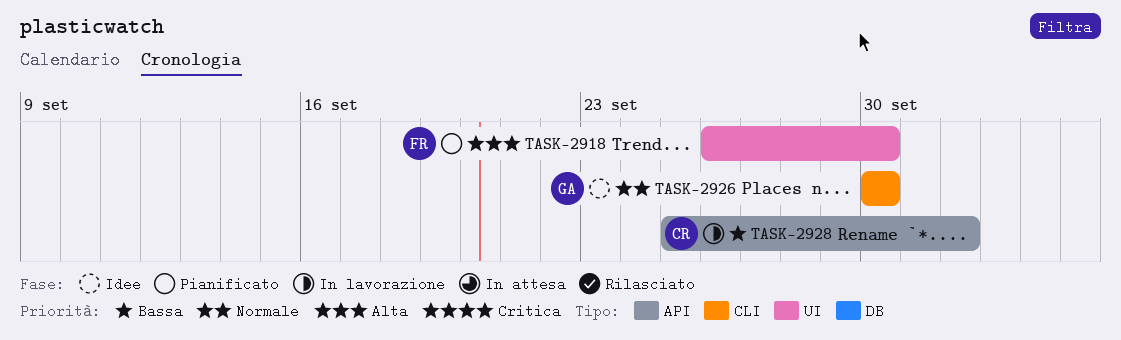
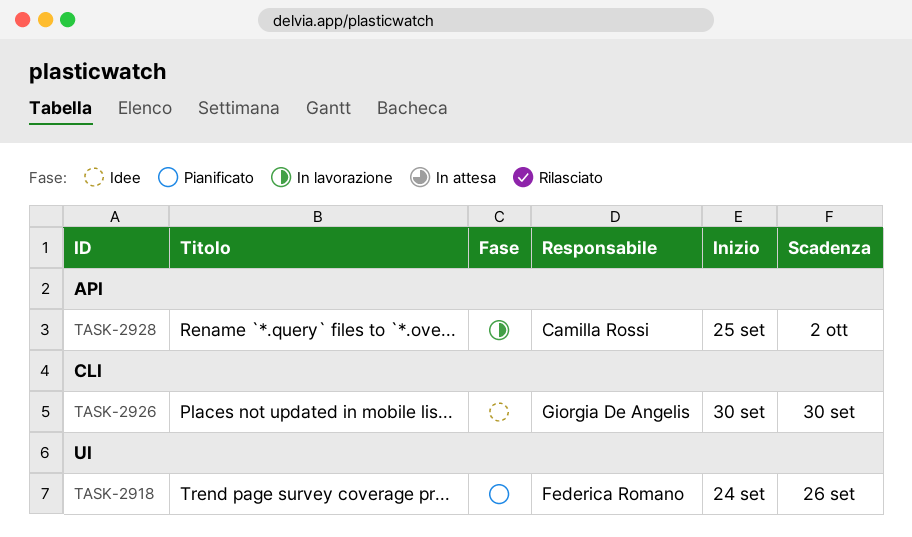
TASK-2918, start: Sep 26 -> Sep 24
TASK-2918, due: Sep 30 -> Sep 26

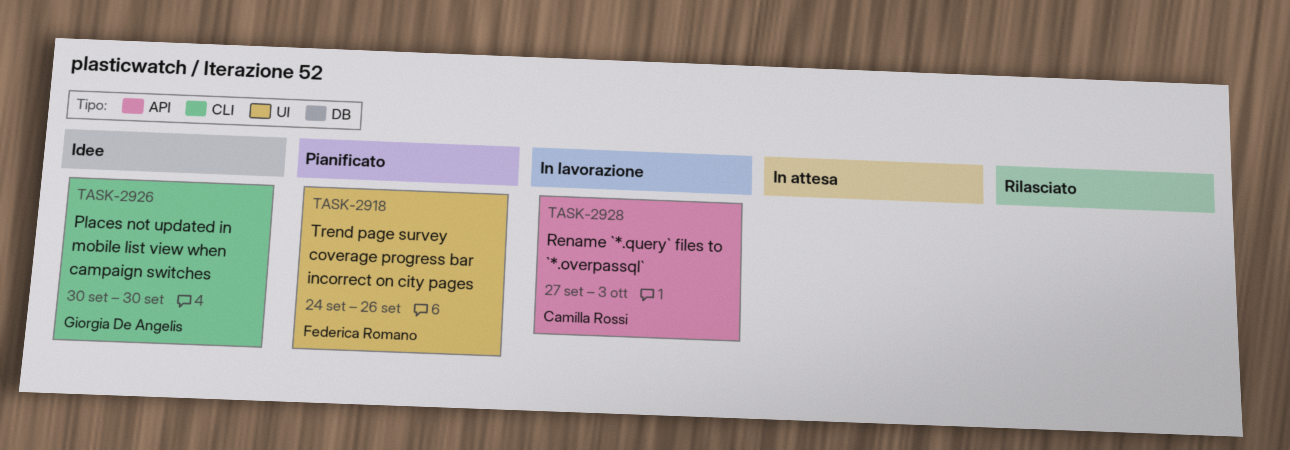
TASK-2928, start: Sep 25 -> Sep 27
TASK-2928, due: Oct 2 -> Oct 3

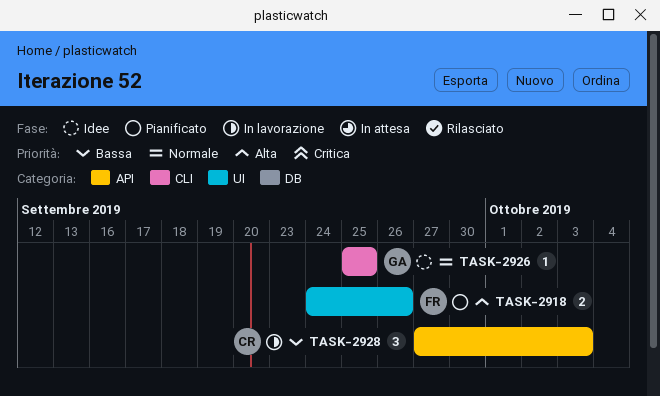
TASK-2926, start: Sep 30 -> Sep 25
TASK-2926, due: Sep 30 -> Sep 25

